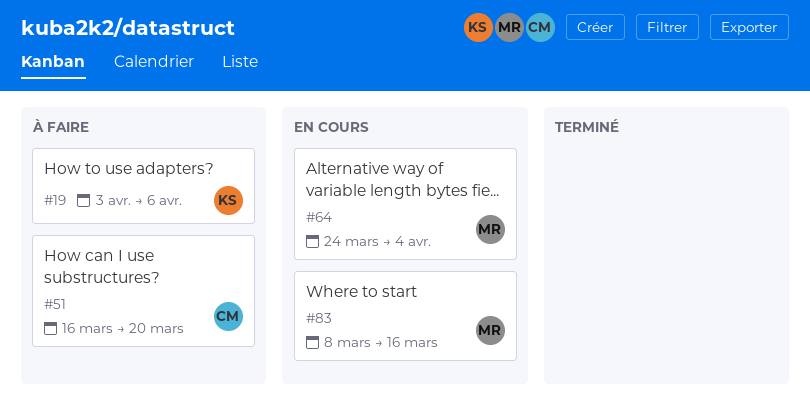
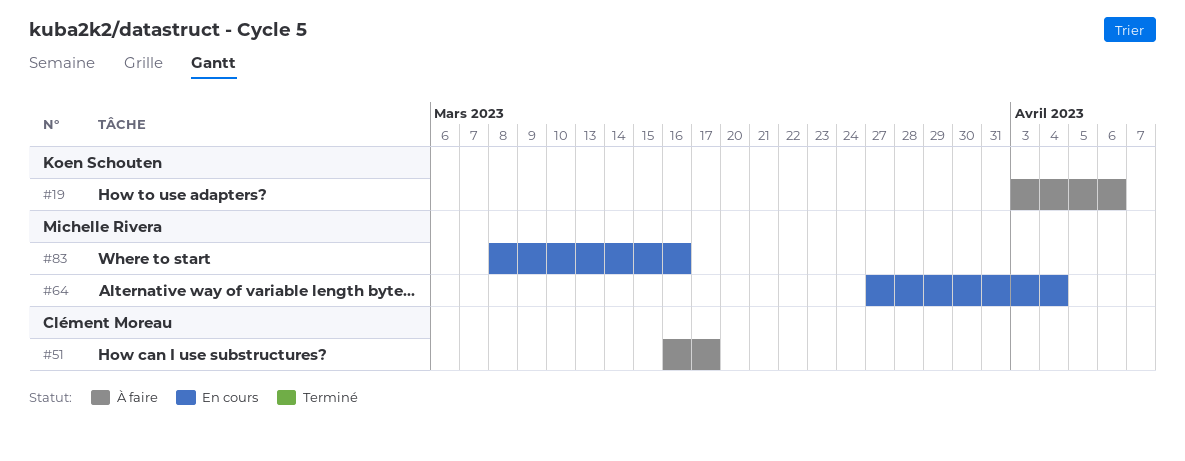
#51, due: Mar 20 -> Mar 17
#64, start: Mar 24 -> Mar 27

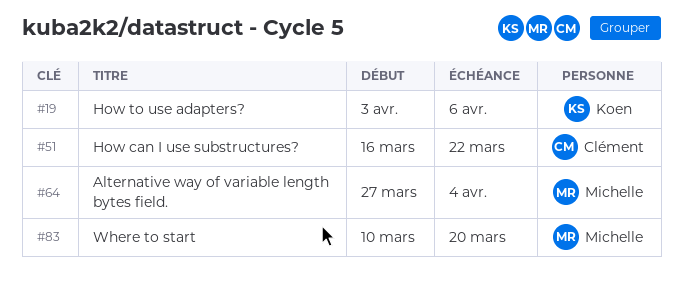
#51, due: Mar 17 -> Mar 22
#83, start: Mar 8 -> Mar 10
#83, due: Mar 16 -> Mar 20

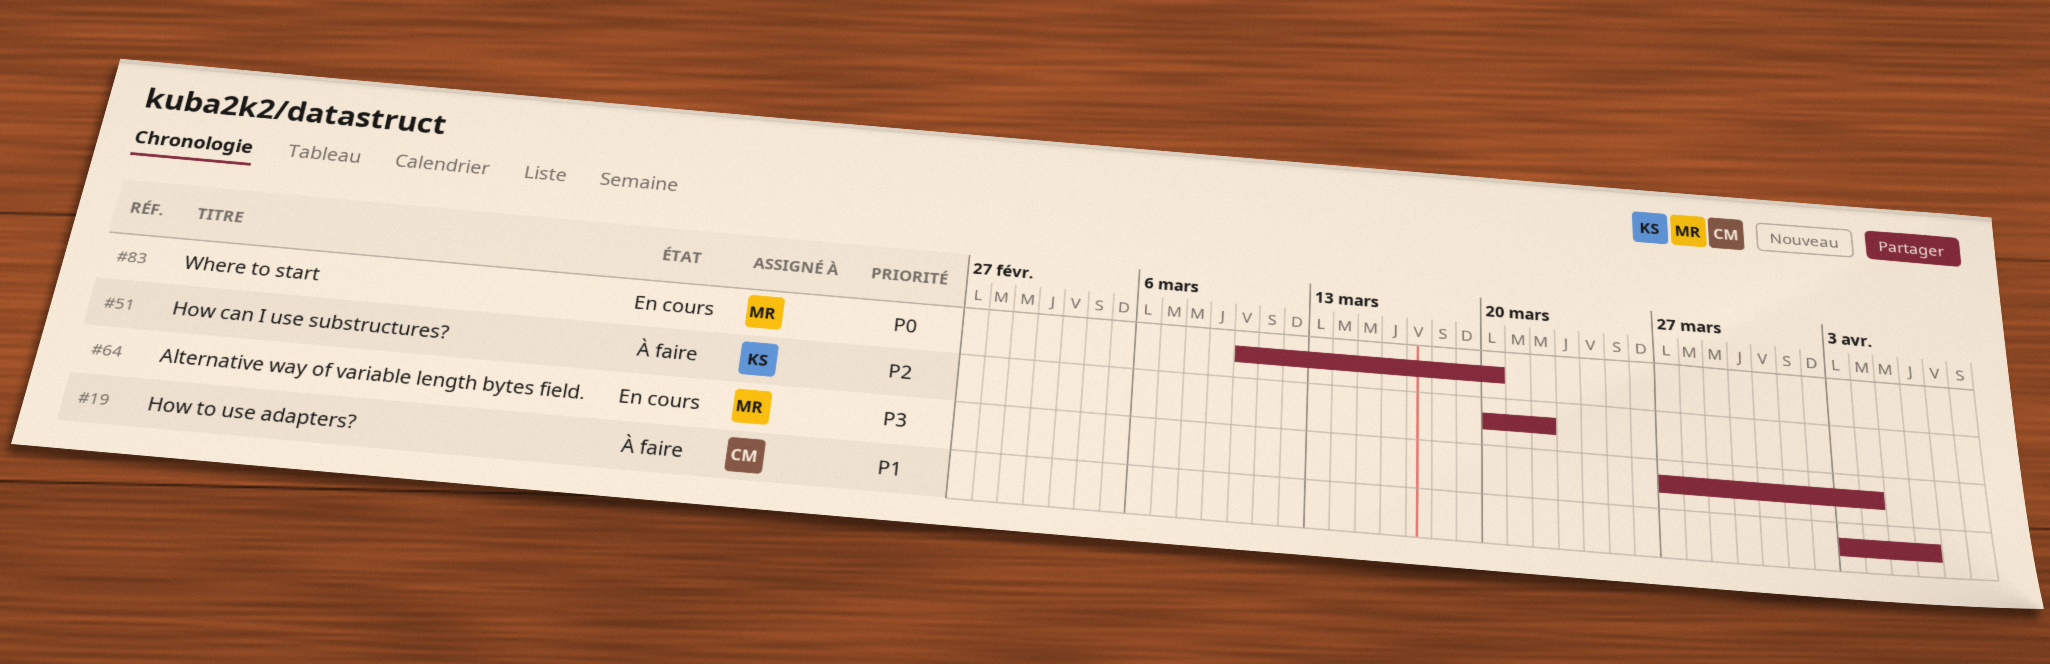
#19, owner: Koen -> Clément
#51, owner: Clément -> Koen
#51, start: Mar 16 -> Mar 20

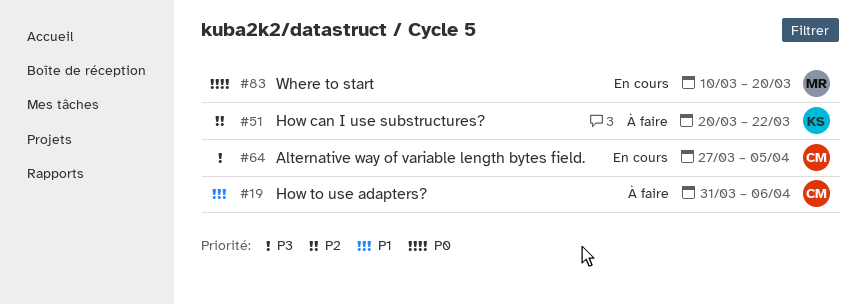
#19, start: Apr 3 -> Mar 31
#64, owner: MR -> CM
#64, due: Apr 4 -> Apr 5

